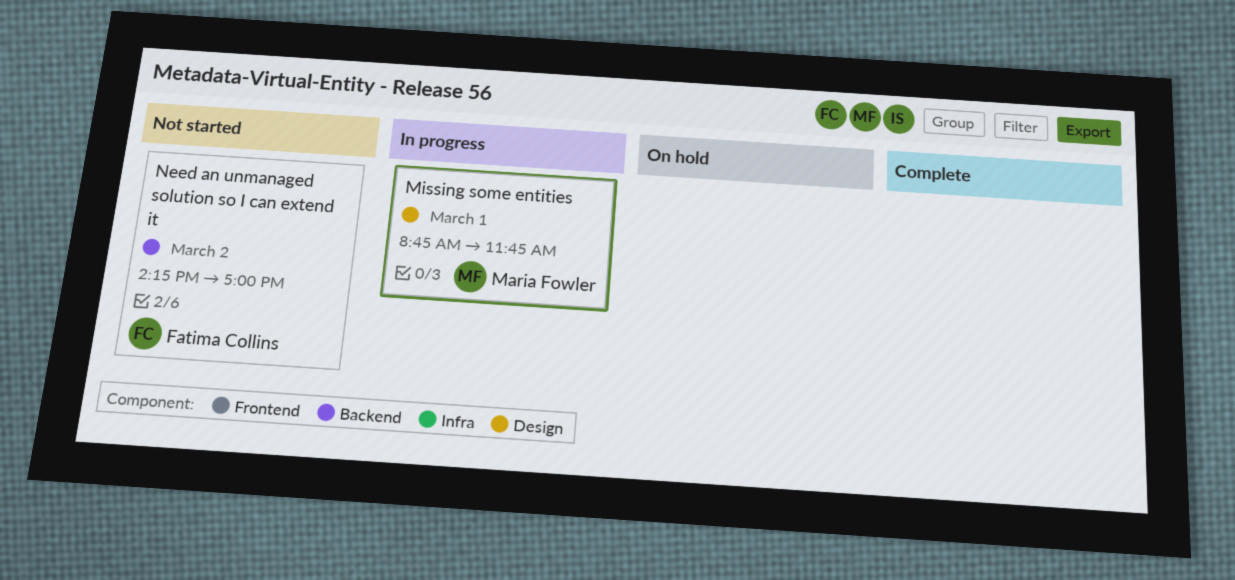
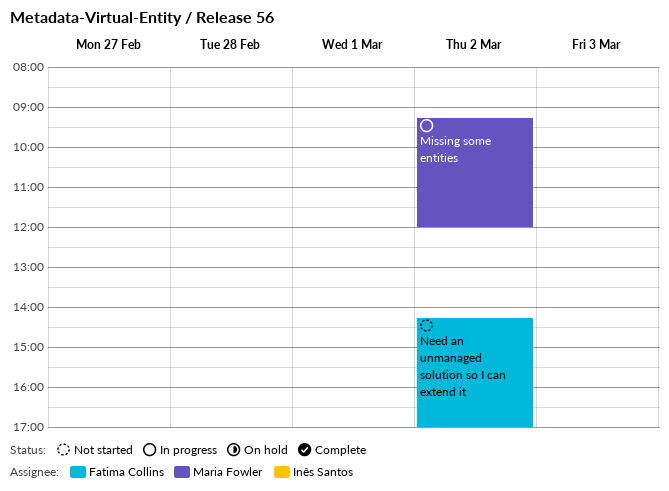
Missing some entities, day: Mar 1 -> Mar 2
Missing some entities, begins: 08:45 -> 09:15
Missing some entities, ends: 11:45 -> 12:00

